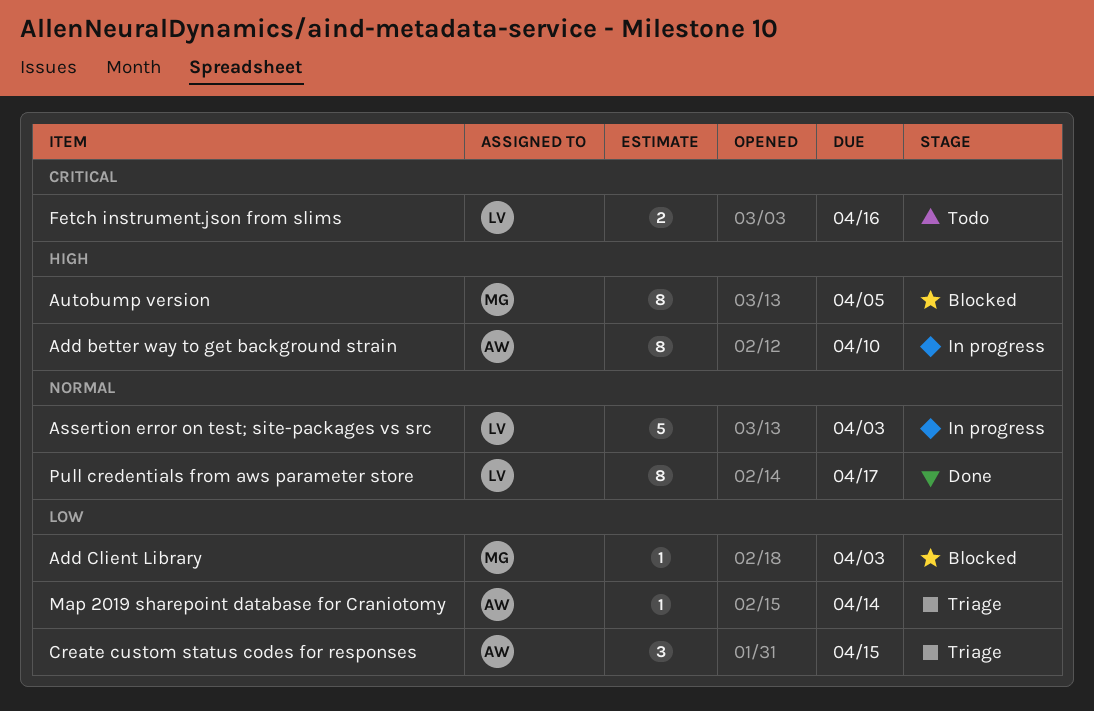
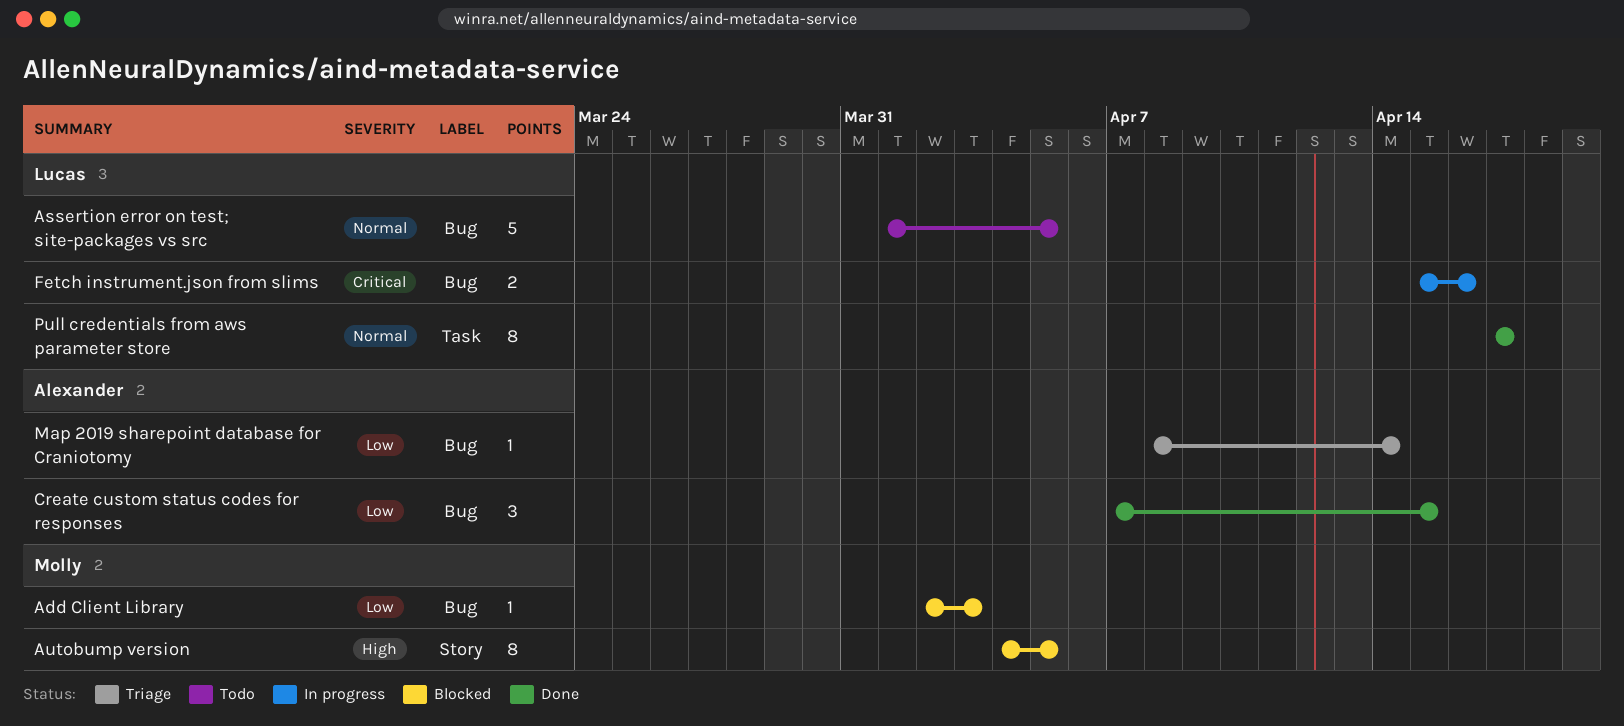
Add better way to get background strain: present -> none
Assertion error on test; site-packages vs src, status: In progress -> Todo
Assertion error on test; site-packages vs src, due: Apr 3 -> Apr 5
Create custom status codes for responses, status: Triage -> Done
Fetch instrument.json from slims, status: Todo -> In progress

